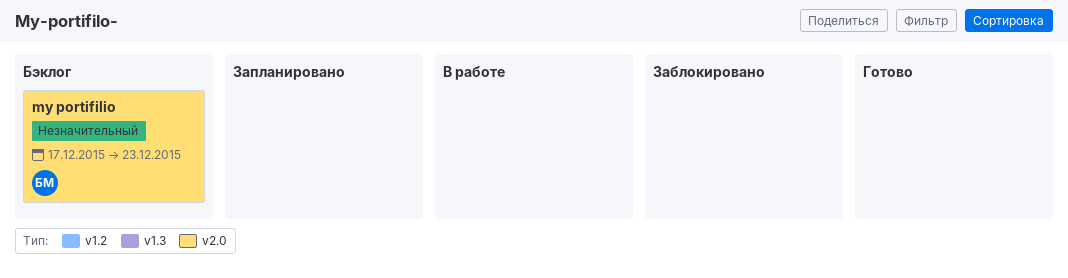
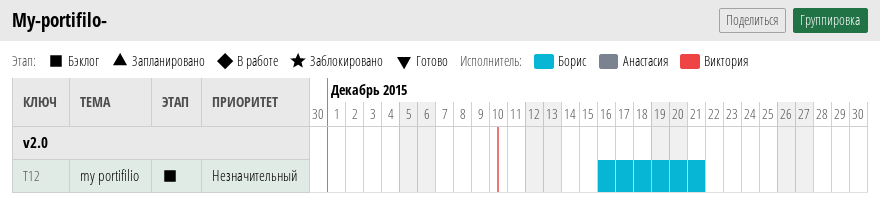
my portifilio, start: Dec 17 -> Dec 16
my portifilio, due: Dec 23 -> Dec 21

